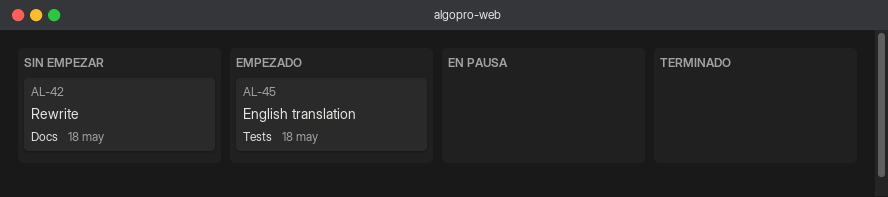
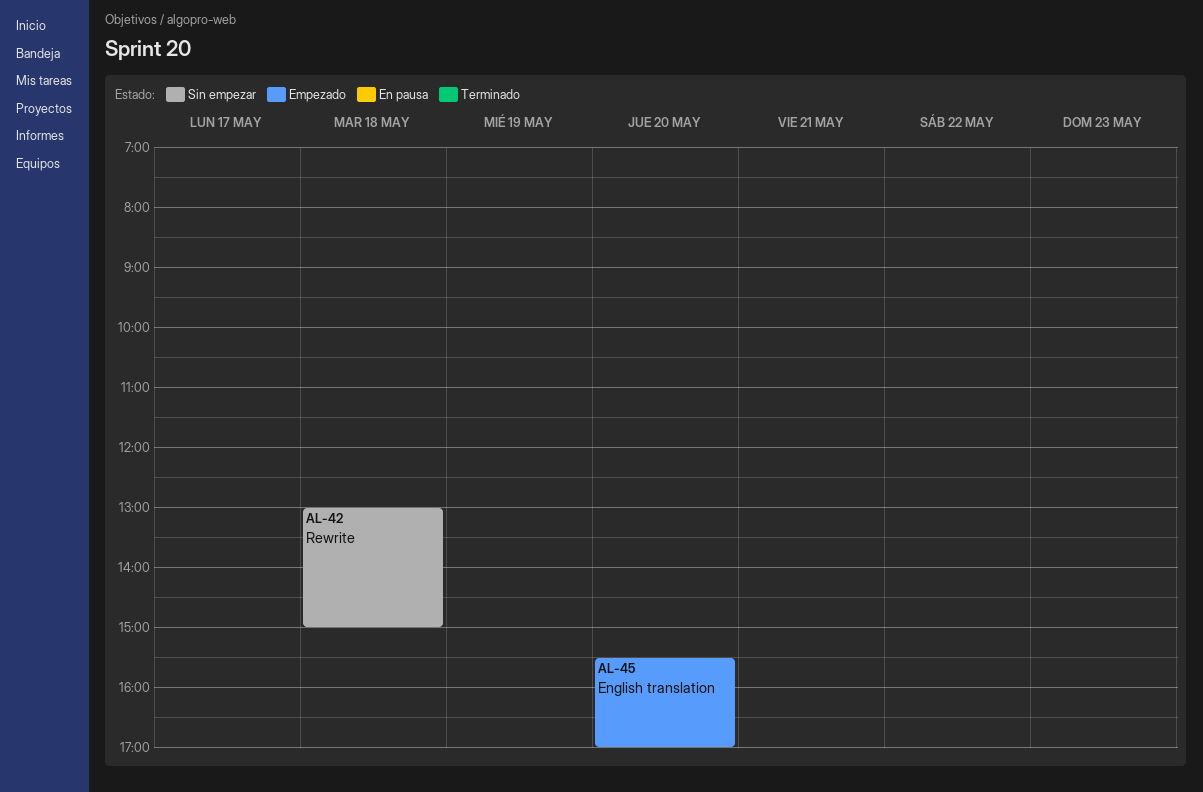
AL-45, day: May 18 -> May 20

